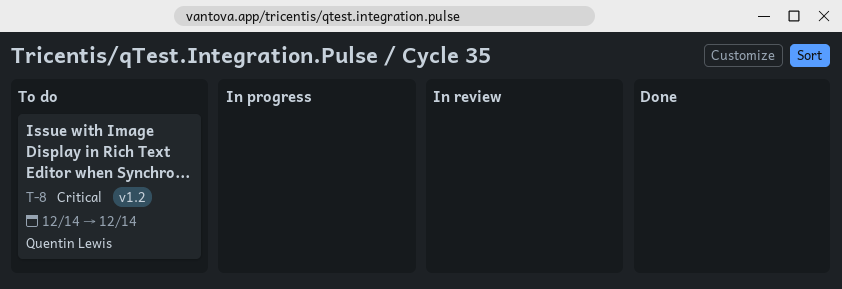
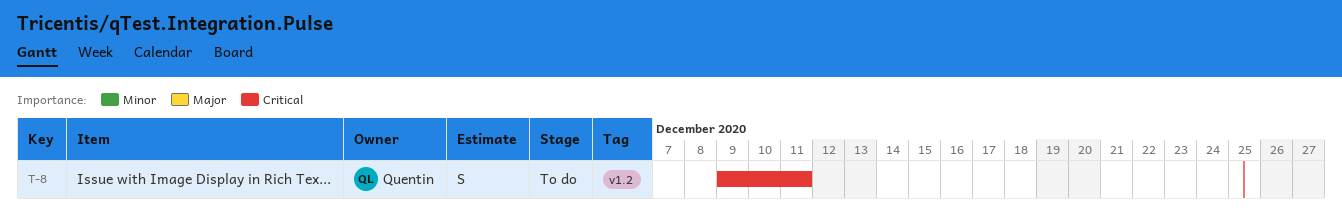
T-8, start: Dec 14 -> Dec 9
T-8, due: Dec 14 -> Dec 11

